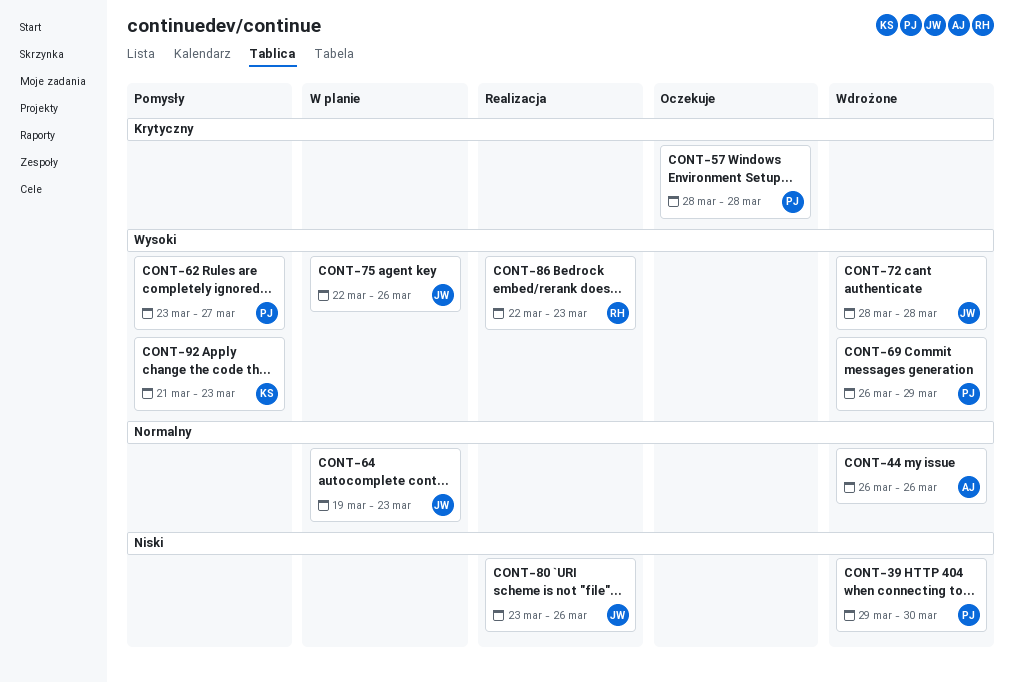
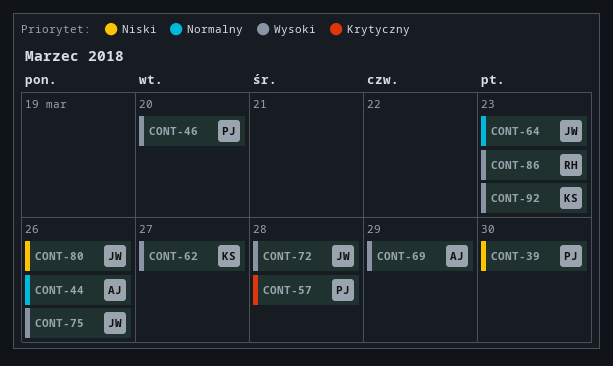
CONT-46: none -> present
CONT-62, owner: PJ -> KS
CONT-69, owner: PJ -> AJ

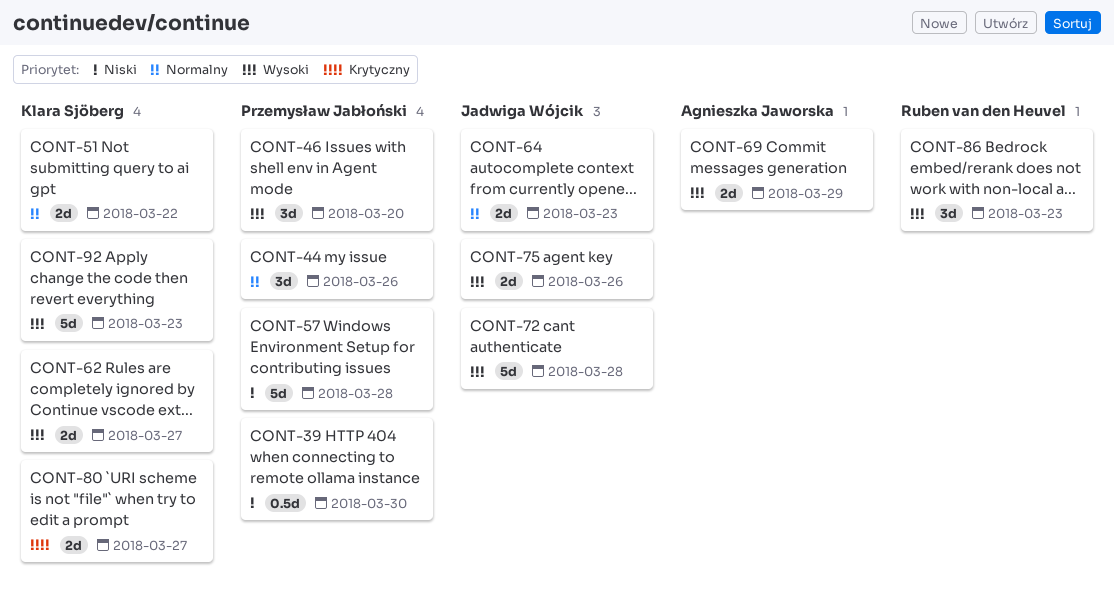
CONT-44, owner: Agnieszka Jaworska -> Przemysław Jabłoński
CONT-51: none -> present
CONT-57, priority: Krytyczny -> Niski
CONT-80, owner: Jadwiga Wójcik -> Klara Sjöberg
CONT-80, priority: Niski -> Krytyczny
CONT-80, due: Mar 26 -> Mar 27

